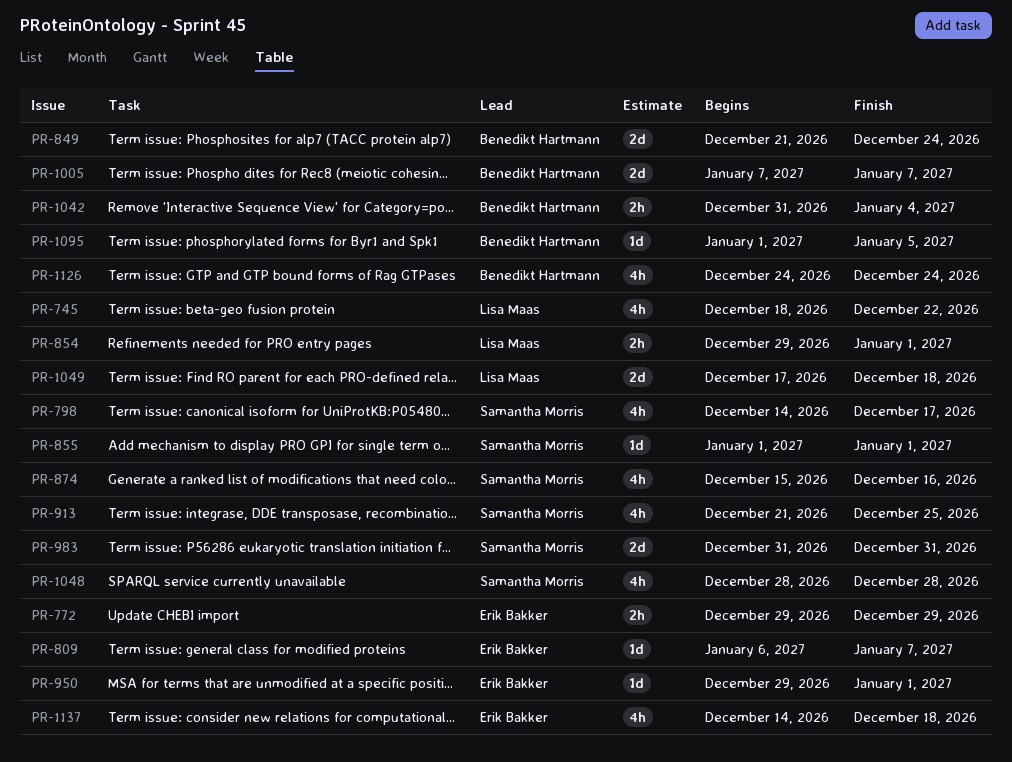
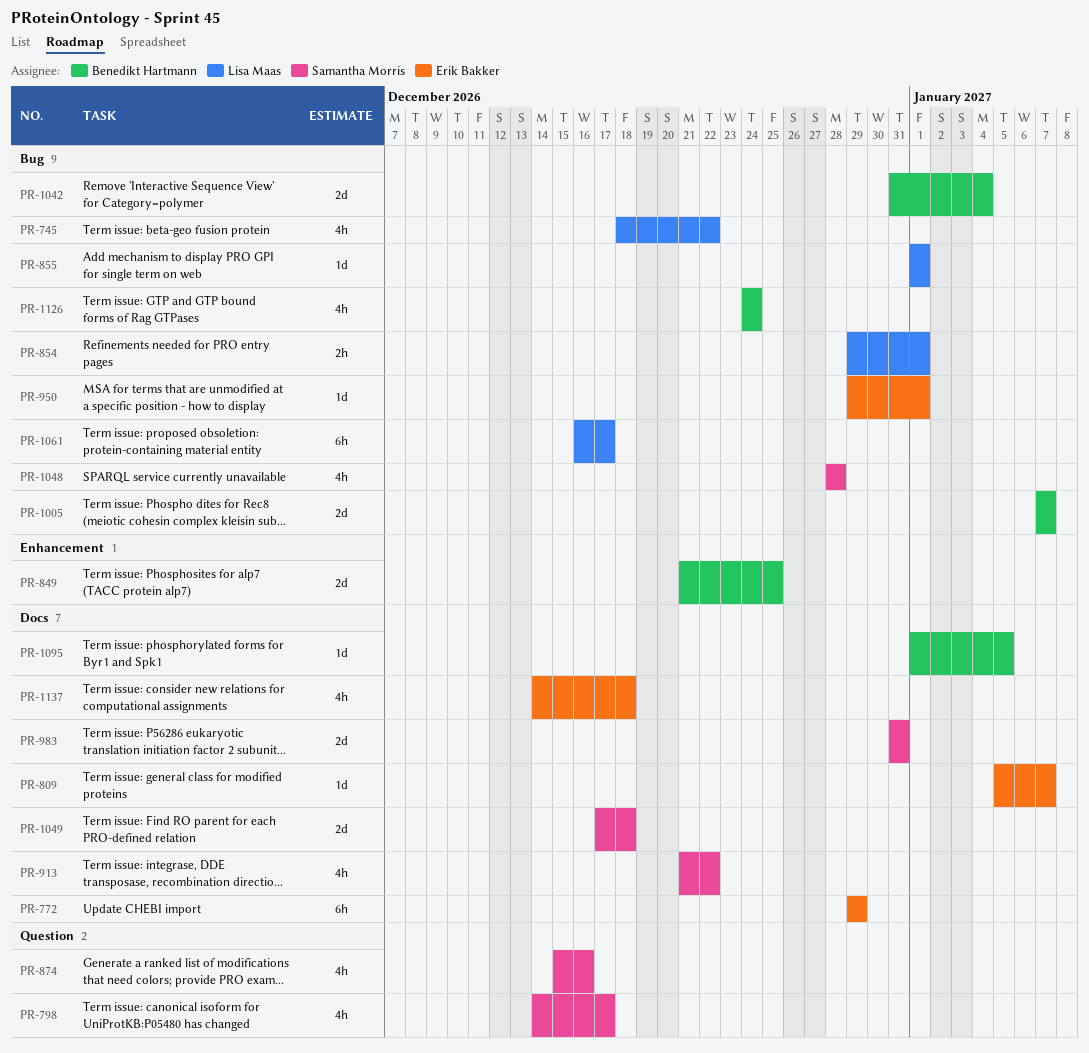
PR-772, estimate: 2h -> 6h
PR-809, start: Jan 6 -> Jan 5
PR-849, due: Dec 24 -> Dec 25
PR-855, owner: Samantha Morris -> Lisa Maas
PR-913, due: Dec 25 -> Dec 22
PR-1042, estimate: 2h -> 2d
PR-1049, owner: Lisa Maas -> Samantha Morris
PR-1061: none -> present

